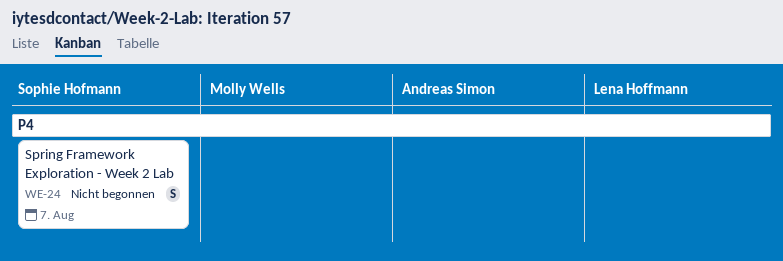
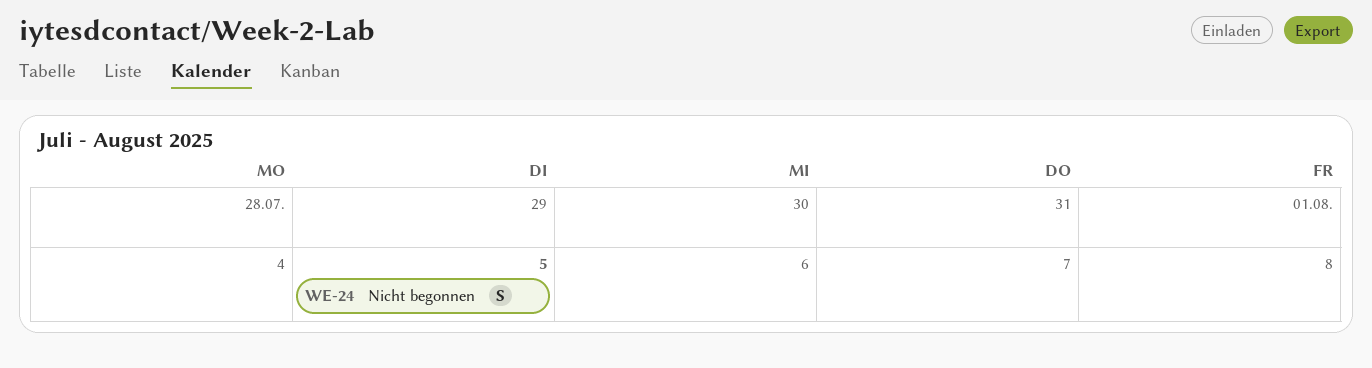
WE-24, due: Aug 7 -> Aug 5

